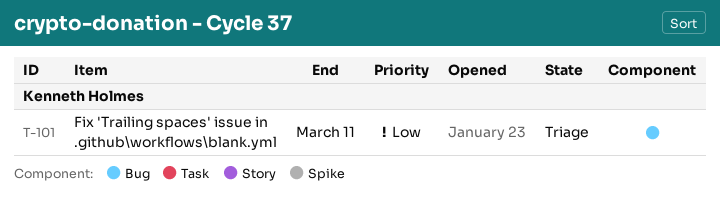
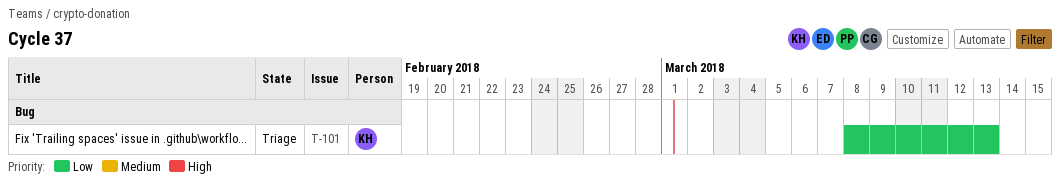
T-101, due: Mar 11 -> Mar 13

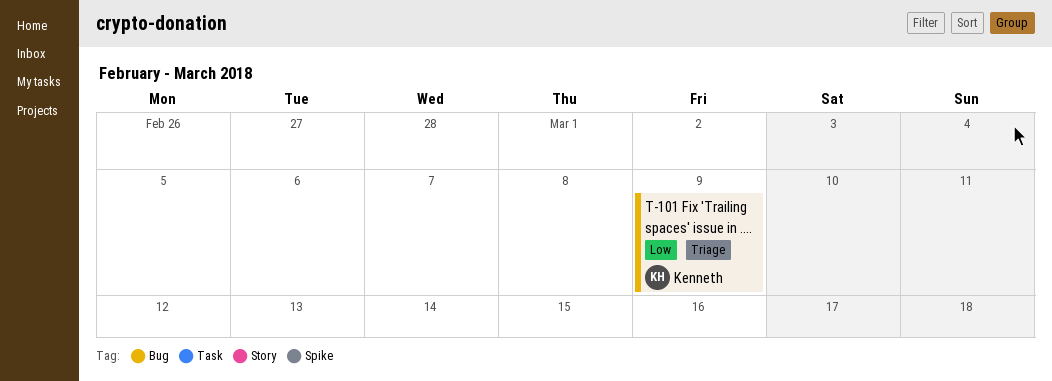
T-101, due: Mar 13 -> Mar 9

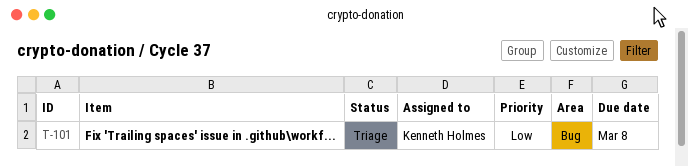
T-101, due: Mar 9 -> Mar 8

